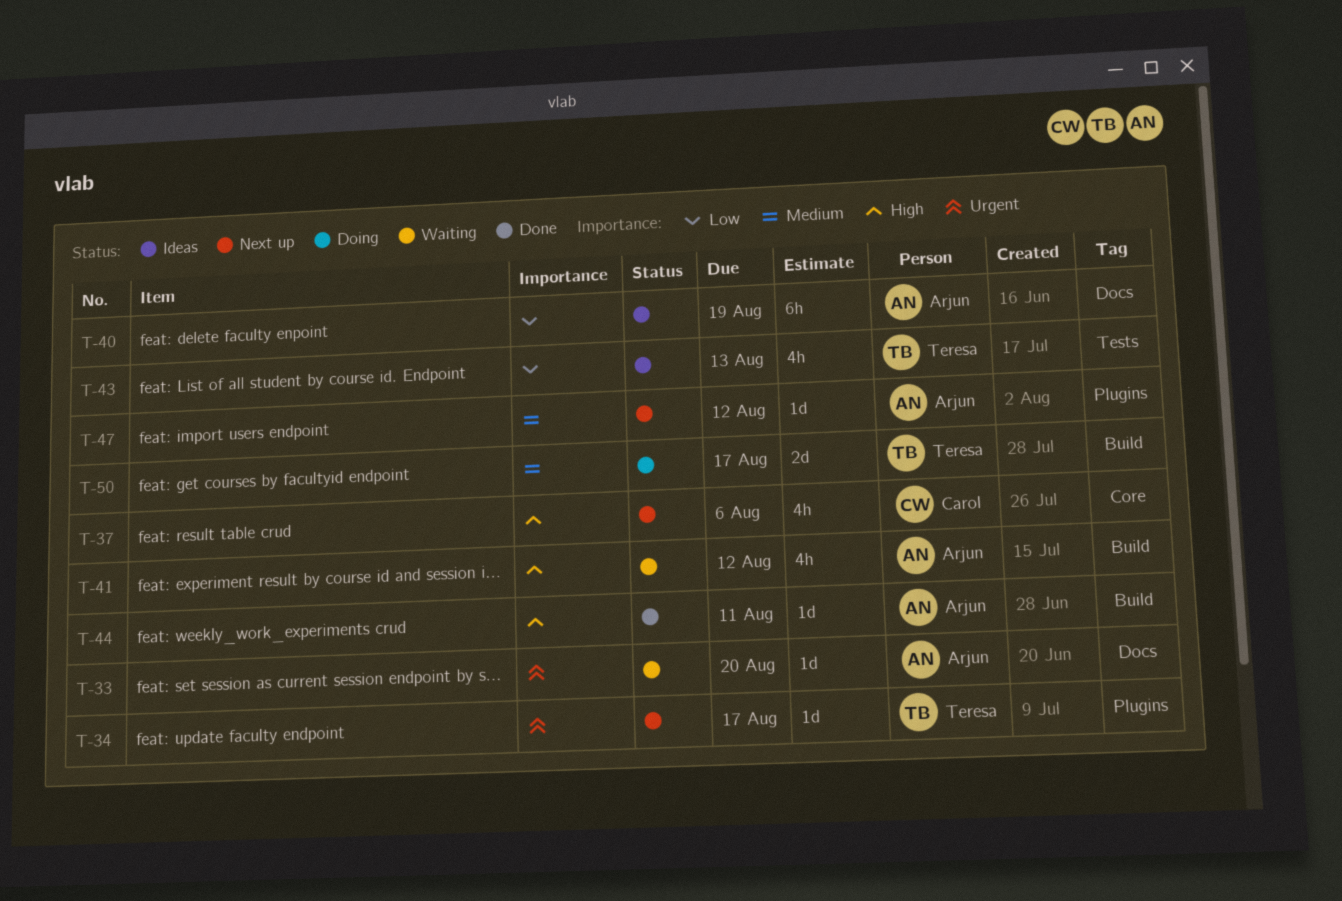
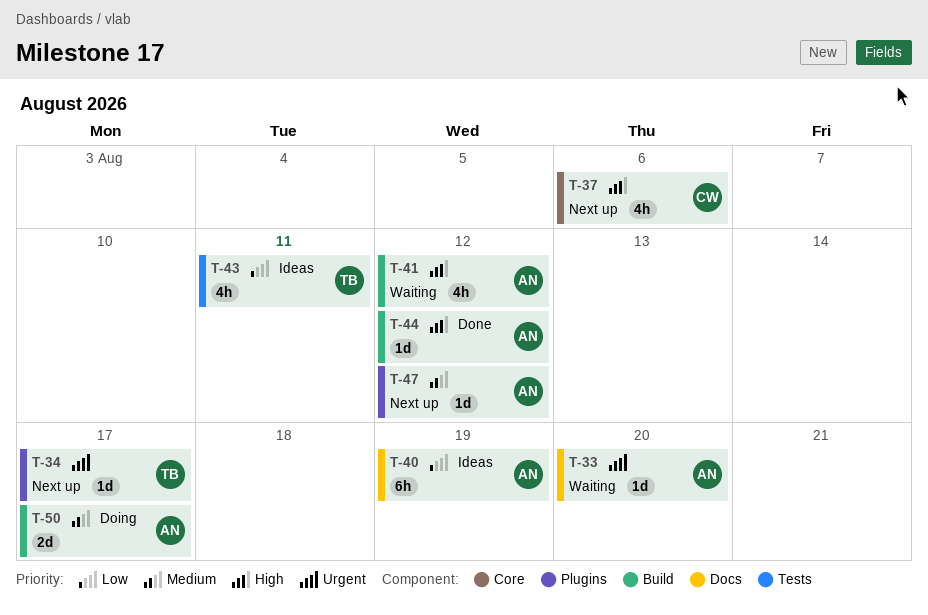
T-43, due: Aug 13 -> Aug 11
T-44, due: Aug 11 -> Aug 12
T-50, owner: Teresa -> Arjun

